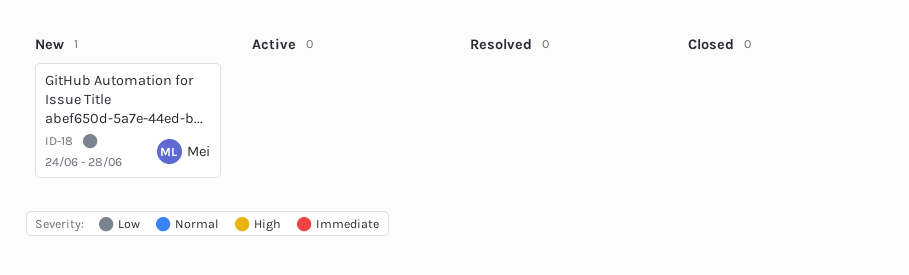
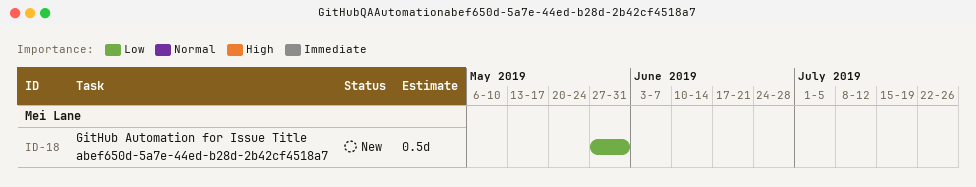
ID-18, start: Jun 24 -> May 27
ID-18, due: Jun 28 -> May 31

